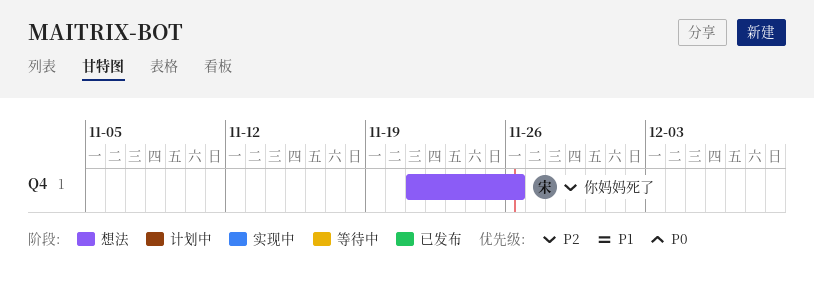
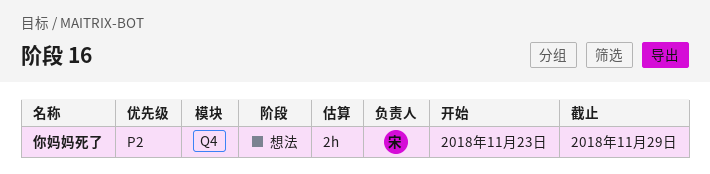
你妈妈死了, start: Nov 21 -> Nov 23
你妈妈死了, due: Nov 26 -> Nov 29

